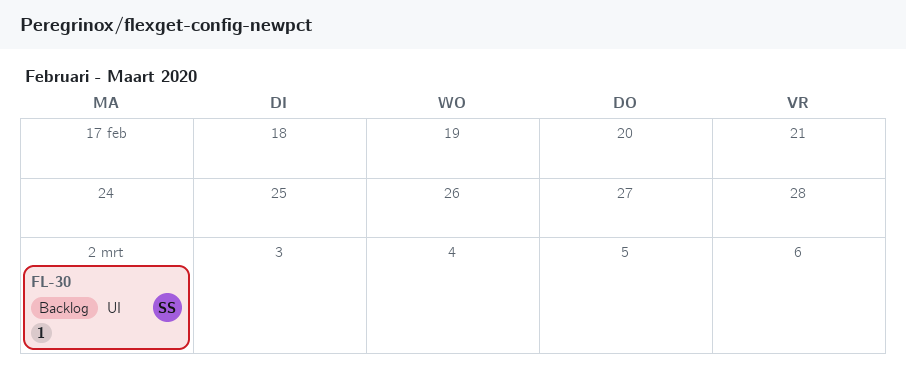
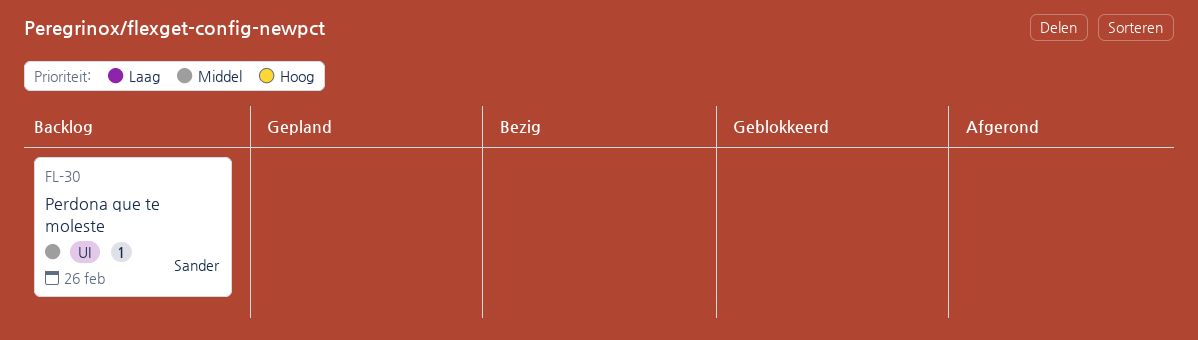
FL-30, due: Mar 2 -> Feb 26

